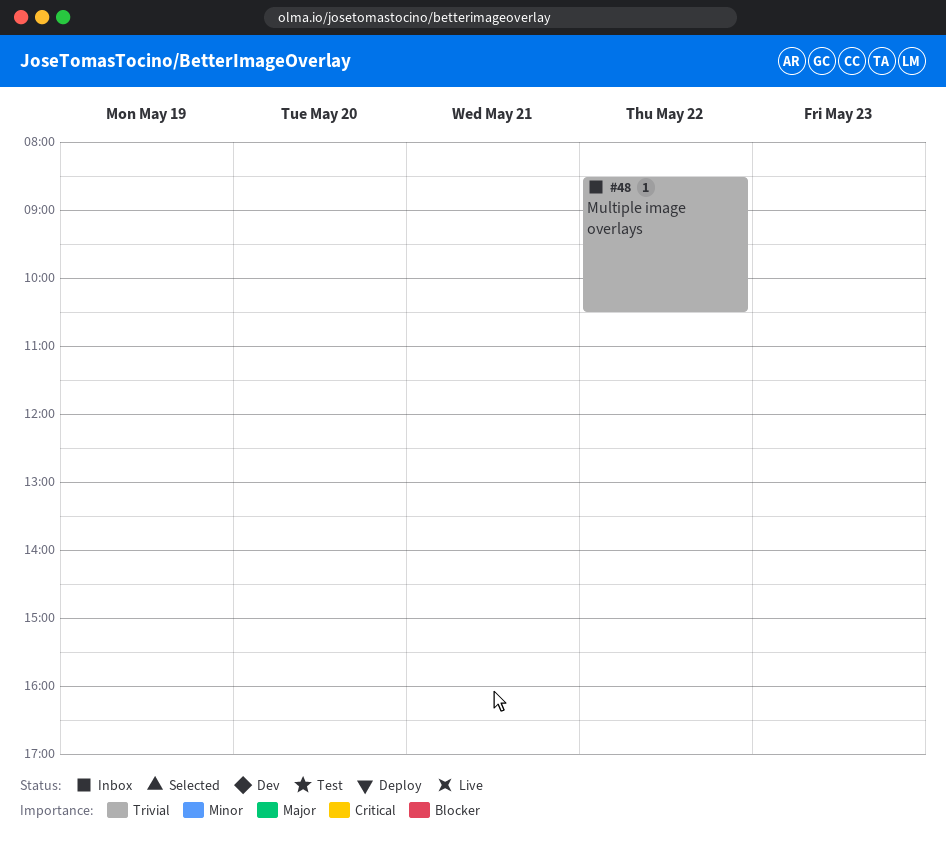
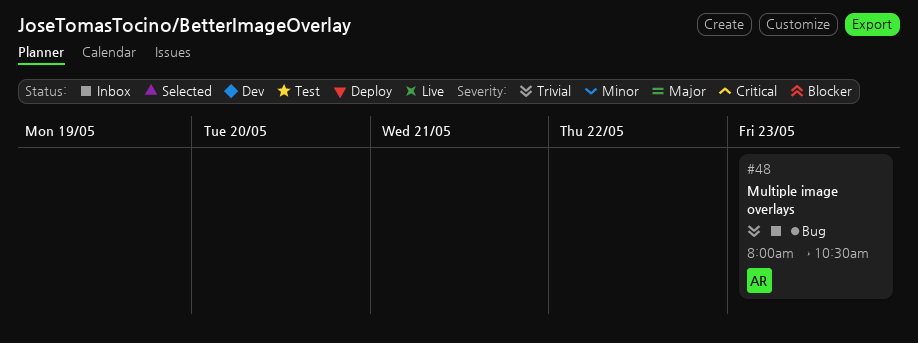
#48, day: May 22 -> May 23
#48, begins: 08:30 -> 08:00

